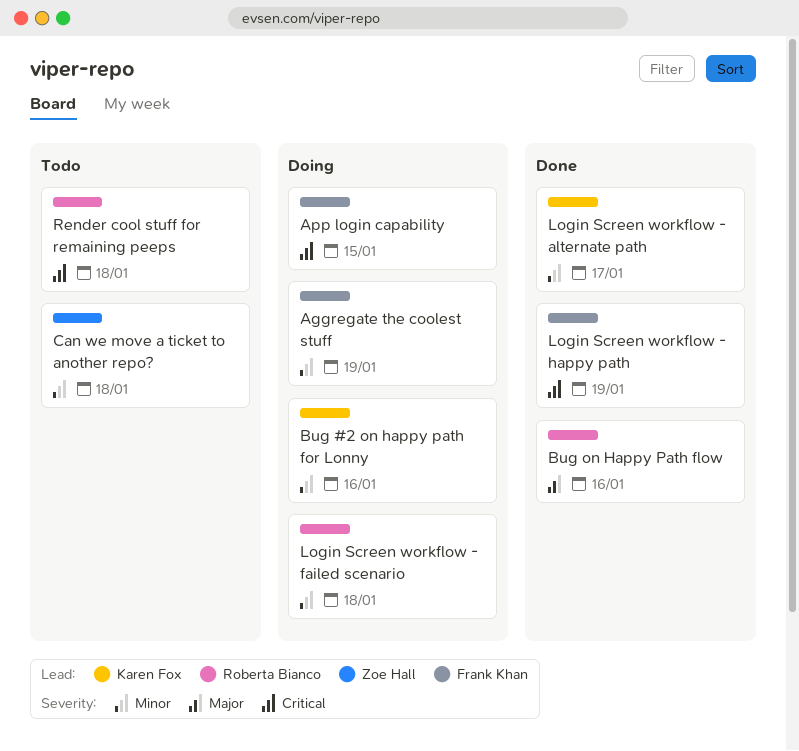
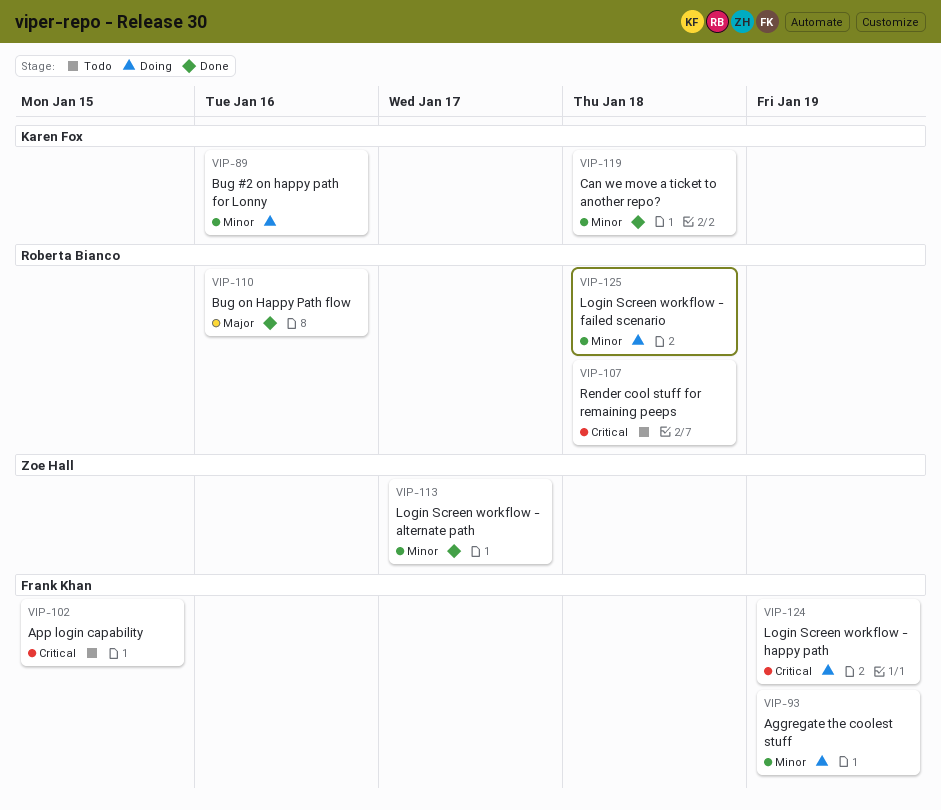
App login capability, status: Doing -> Todo
Can we move a ticket to another repo?, status: Todo -> Done
Can we move a ticket to another repo?, owner: Zoe Hall -> Karen Fox
Login Screen workflow - alternate path, owner: Karen Fox -> Zoe Hall
Login Screen workflow - happy path, status: Done -> Doing

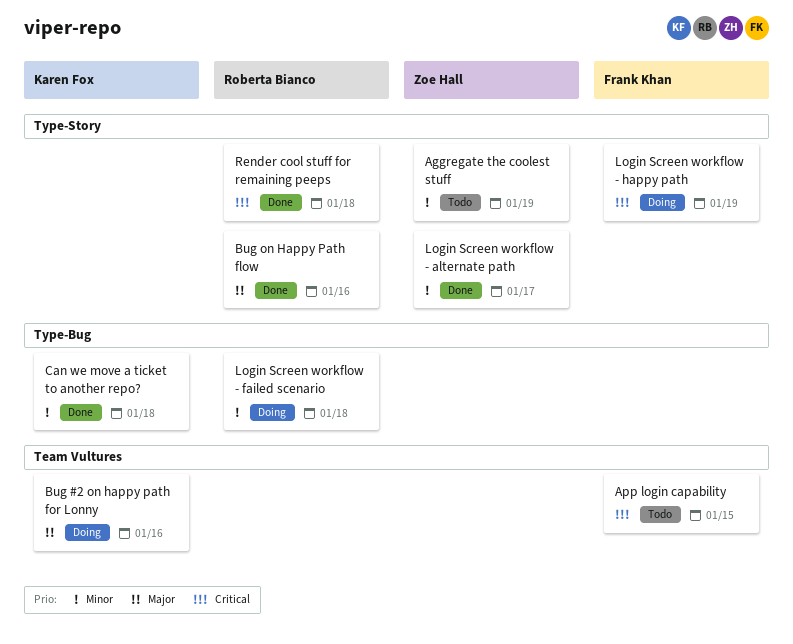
Aggregate the coolest stuff, status: Doing -> Todo
Aggregate the coolest stuff, owner: Frank Khan -> Zoe Hall
Bug #2 on happy path for Lonny, priority: Minor -> Major
Render cool stuff for remaining peeps, status: Todo -> Done

